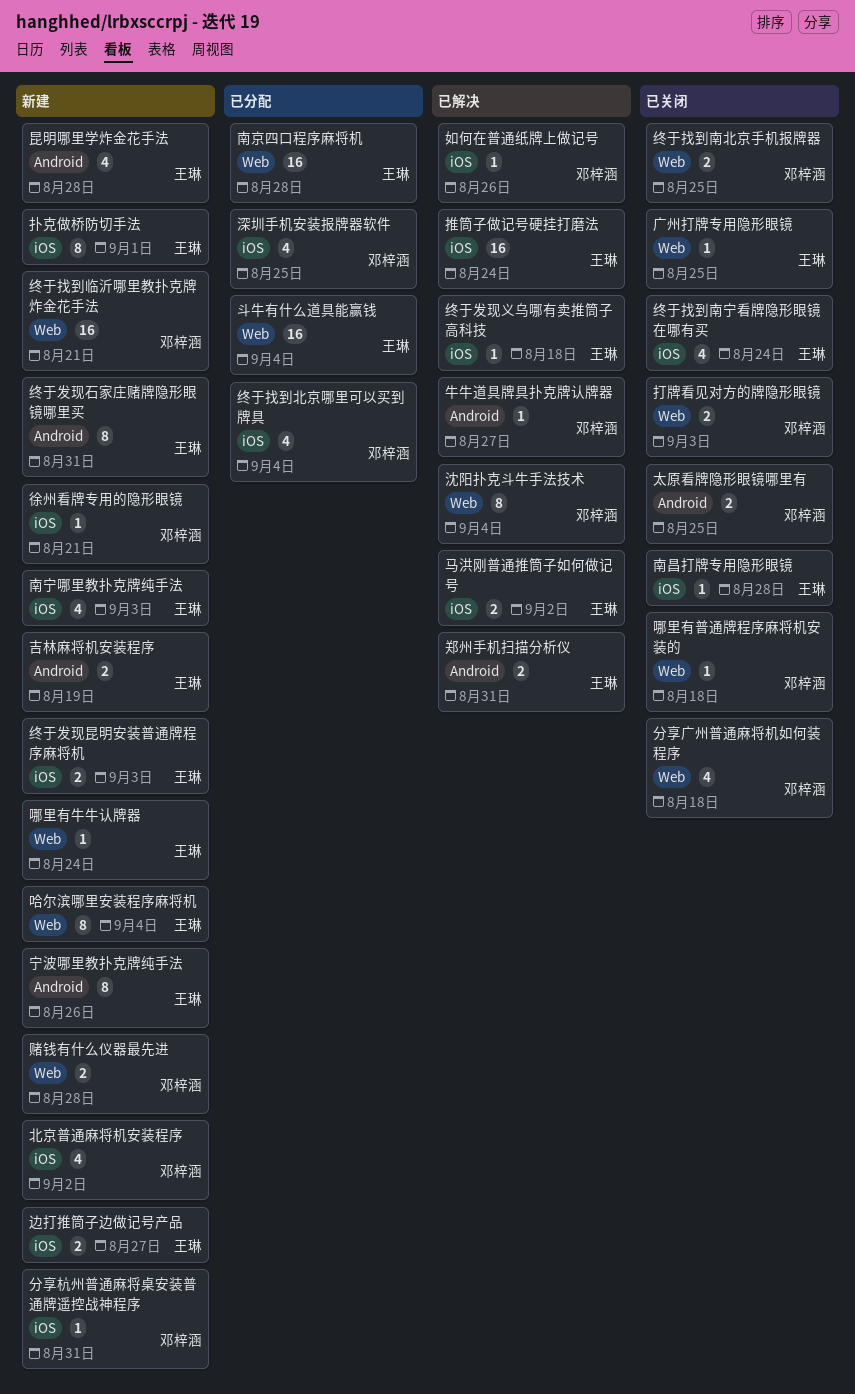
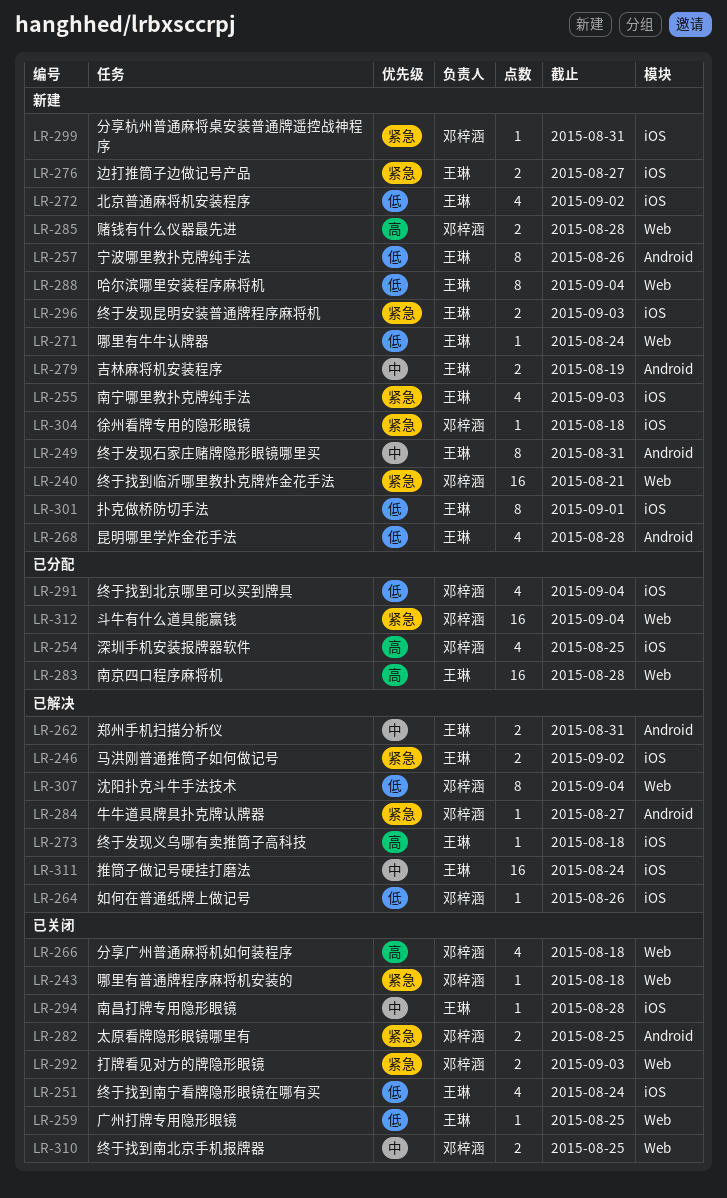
北京普通麻将机安装程序, owner: 邓梓涵 -> 王琳
徐州看牌专用的隐形眼镜, due: Aug 21 -> Aug 18
斗牛有什么道具能赢钱, owner: 王琳 -> 邓梓涵

